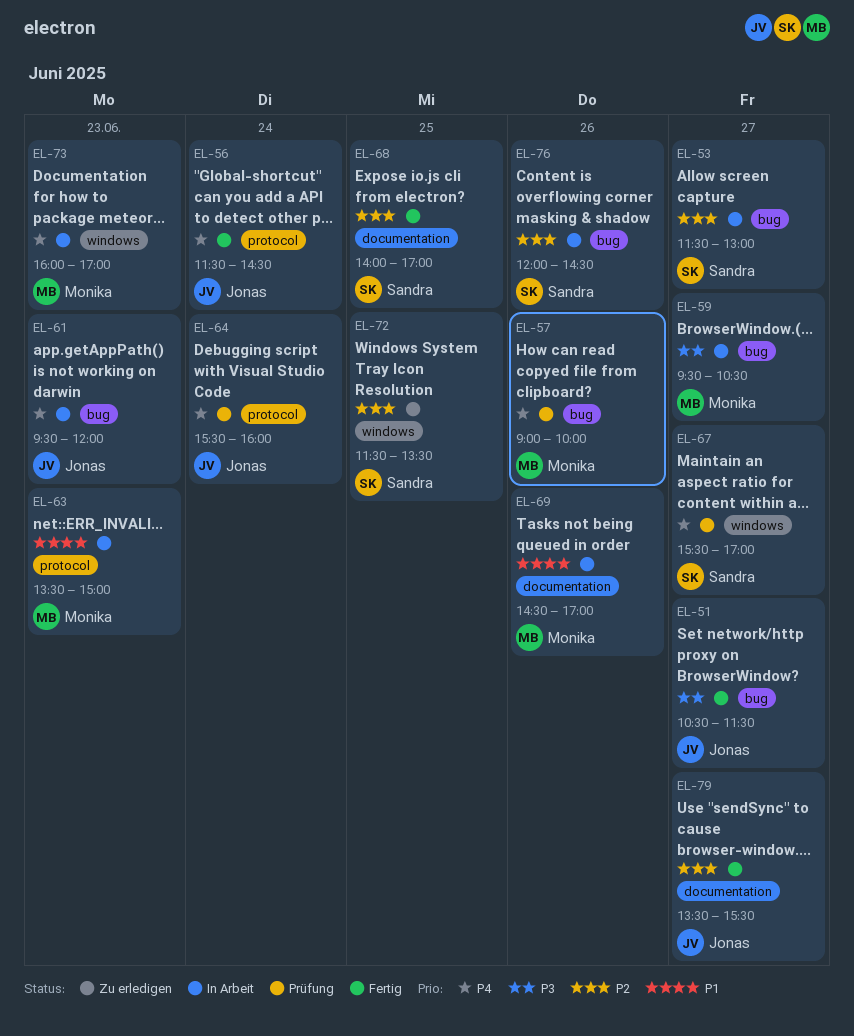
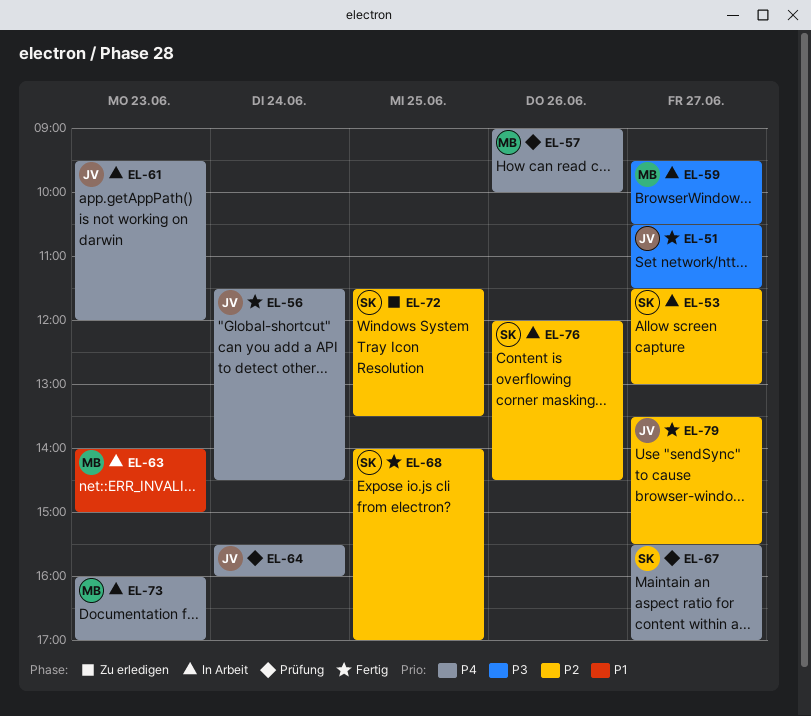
EL-63, begins: 13:30 -> 14:00
EL-69: present -> none

